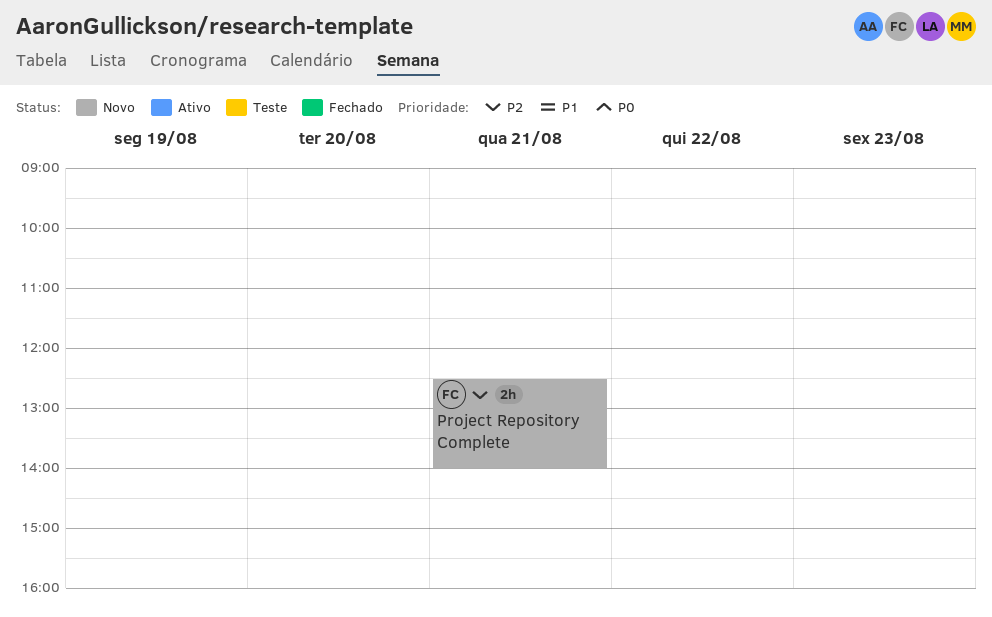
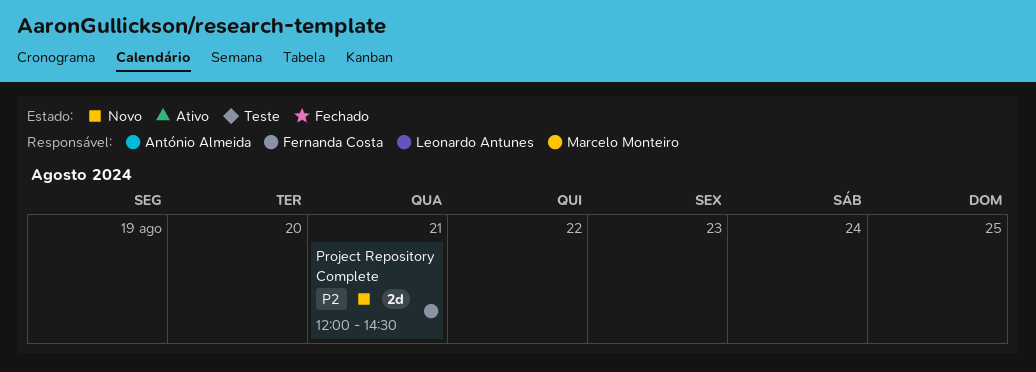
Project Repository Complete, estimate: 2h -> 2d
Project Repository Complete, begins: 12:30 -> 12:00
Project Repository Complete, ends: 14:00 -> 14:30

